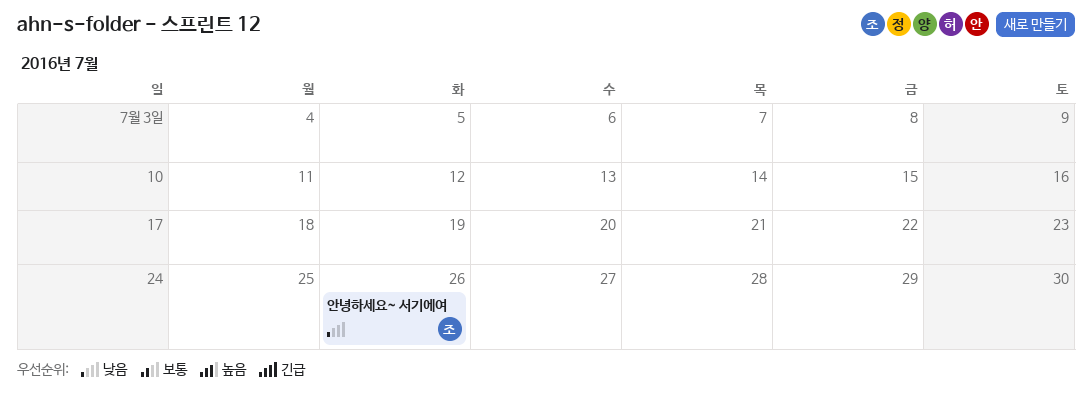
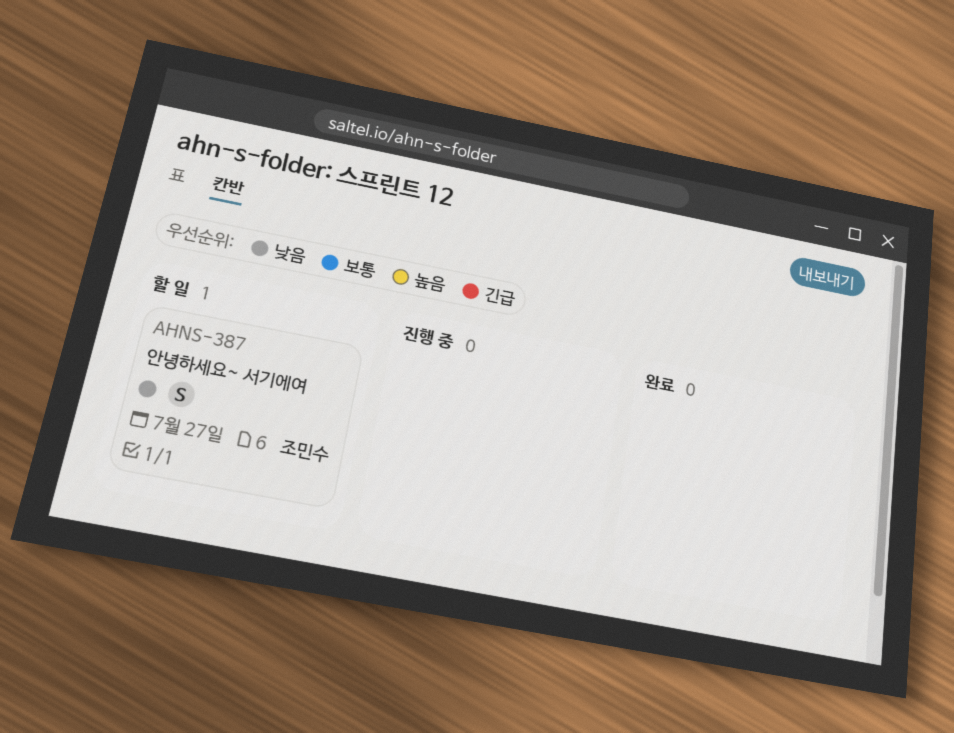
안녕하세요~ 서기에여, due: Jul 26 -> Jul 27

